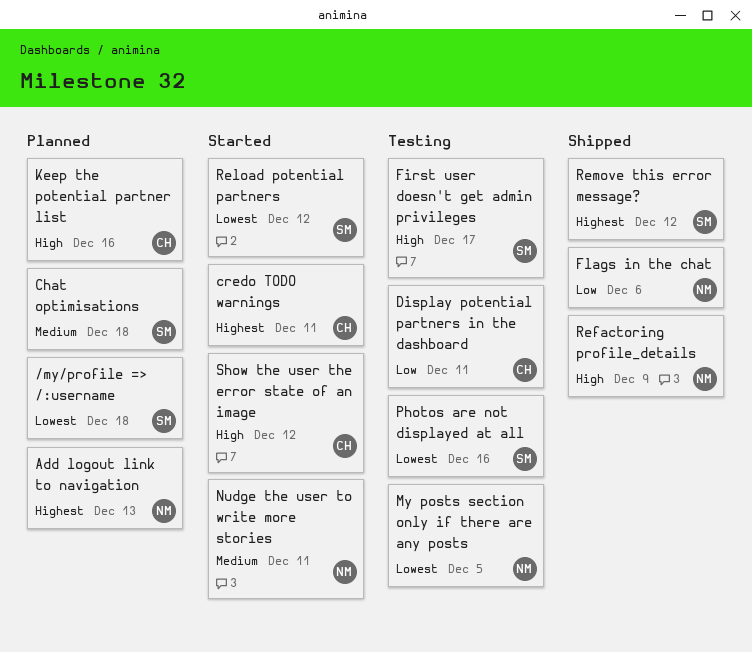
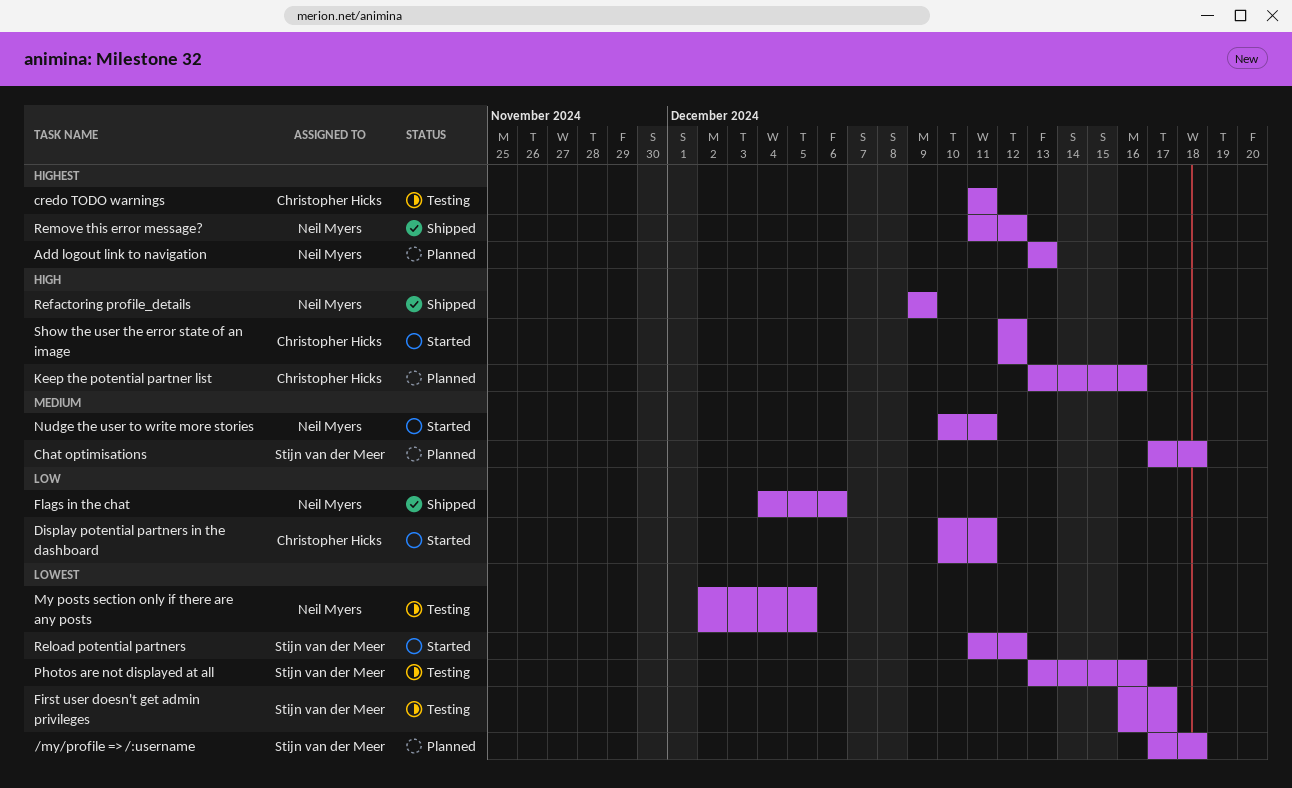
credo TODO warnings, status: Started -> Testing
Display potential partners in the dashboard, status: Testing -> Started
First user doesn't get admin privileges, priority: High -> Lowest
Remove this error message?, owner: Stijn van der Meer -> Neil Myers

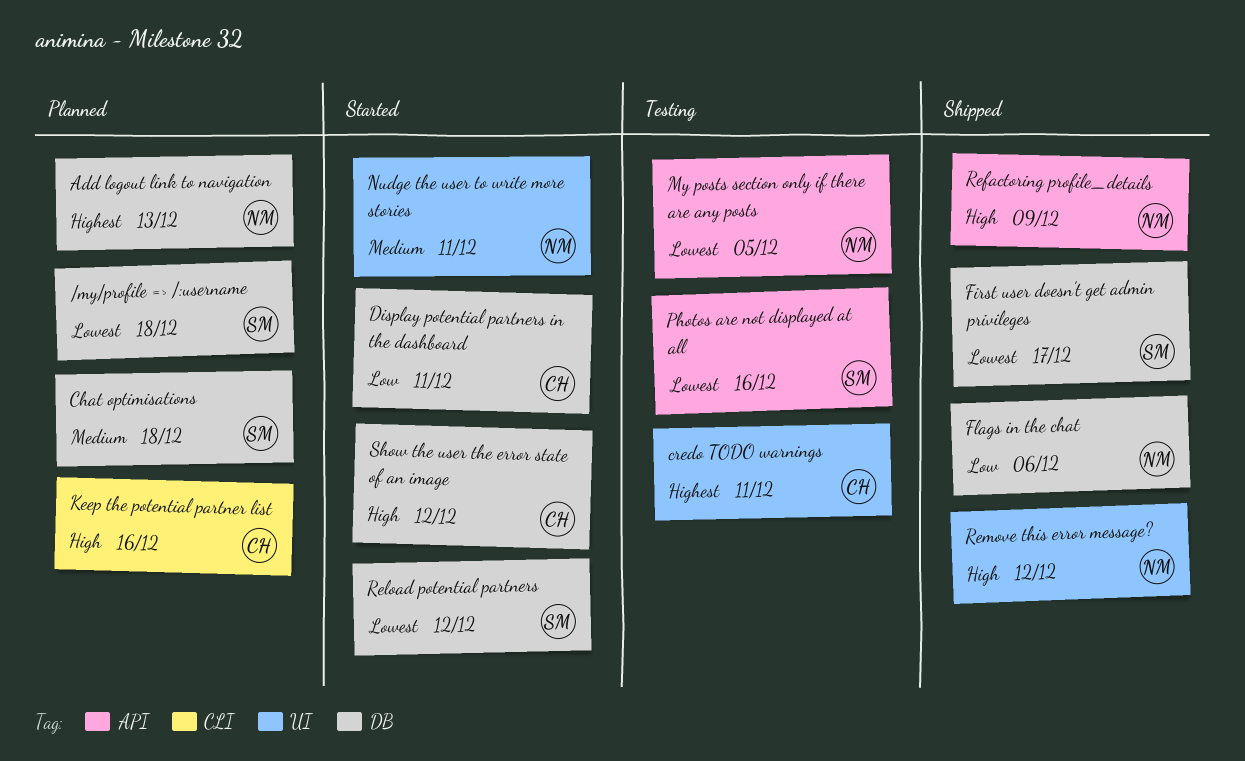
First user doesn't get admin privileges, status: Testing -> Shipped
Remove this error message?, priority: Highest -> High

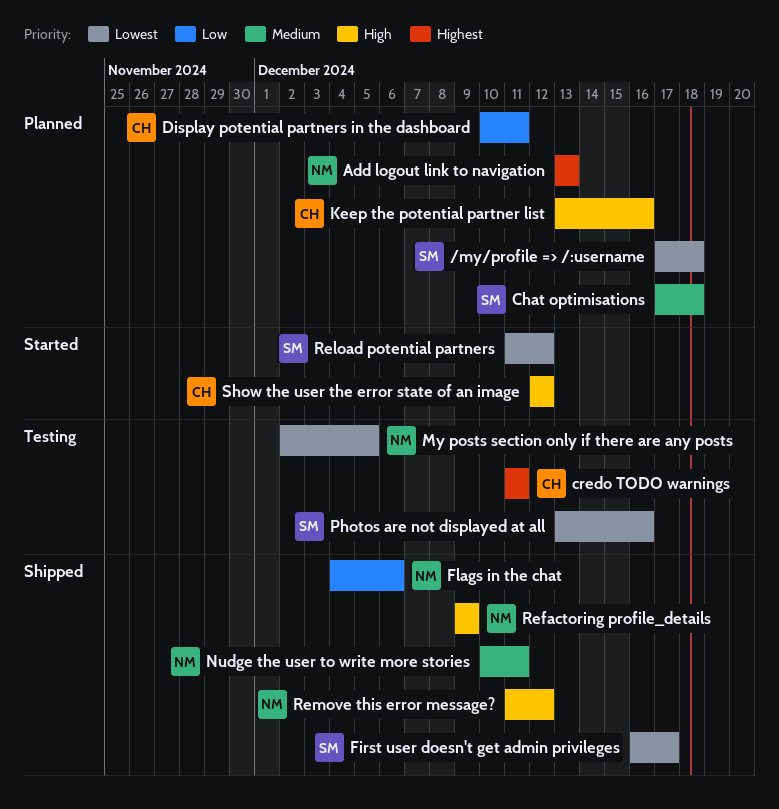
Display potential partners in the dashboard, status: Started -> Planned
Nudge the user to write more stories, status: Started -> Shipped

